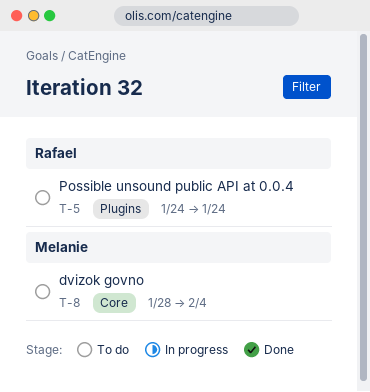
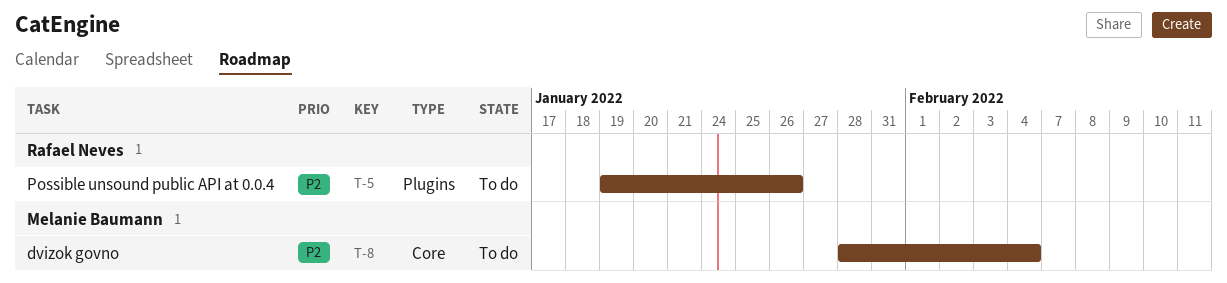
T-5, start: Jan 24 -> Jan 19
T-5, due: Jan 24 -> Jan 26

